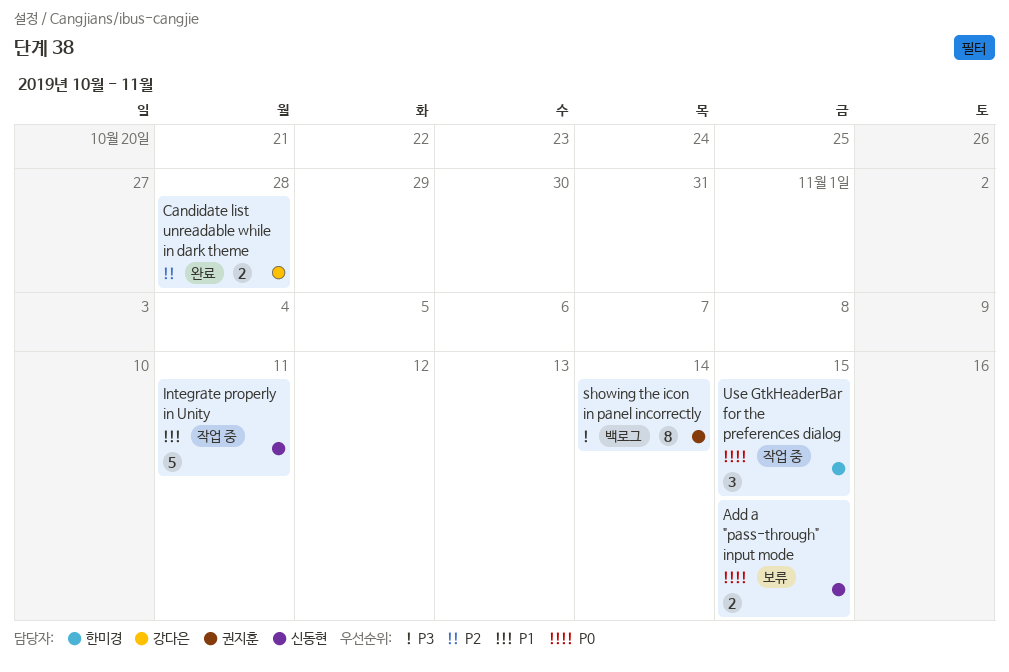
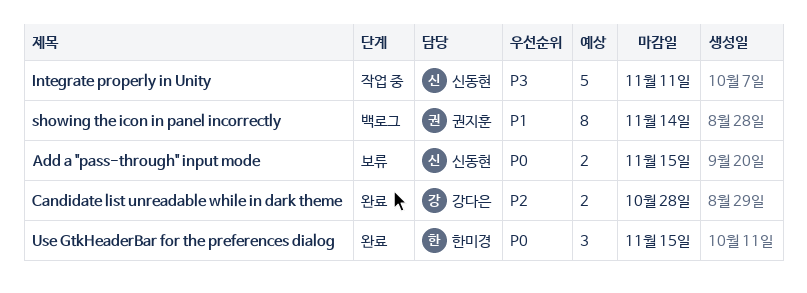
Integrate properly in Unity, priority: P1 -> P3
showing the icon in panel incorrectly, priority: P3 -> P1
Use GtkHeaderBar for the preferences dialog, status: 작업 중 -> 완료

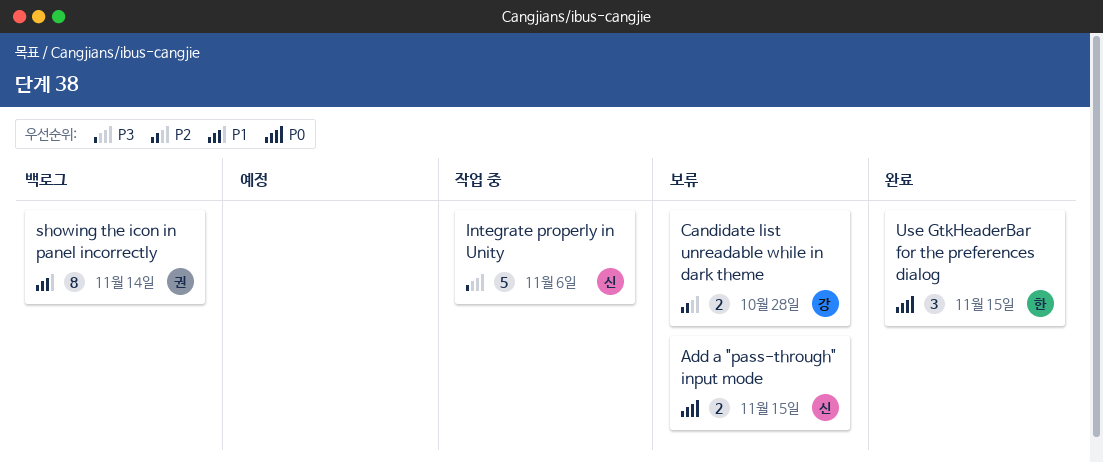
Candidate list unreadable while in dark theme, status: 완료 -> 보류
Integrate properly in Unity, due: Nov 11 -> Nov 6

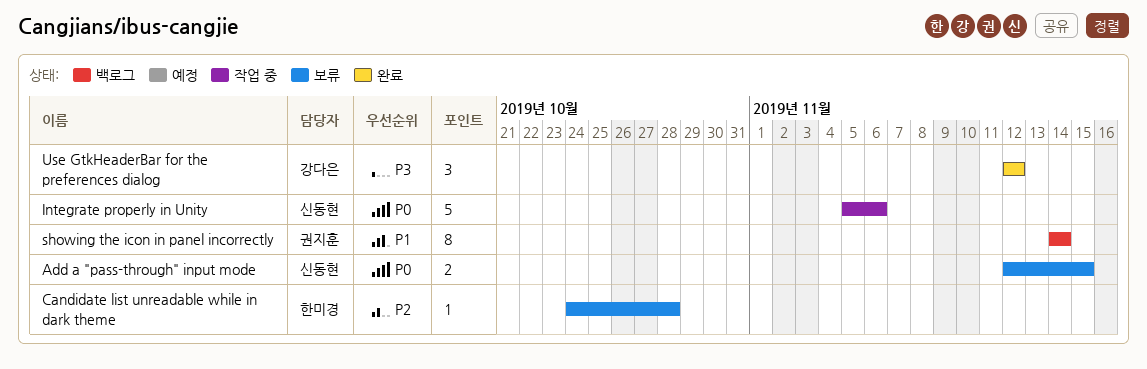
Candidate list unreadable while in dark theme, owner: 강다은 -> 한미경
Candidate list unreadable while in dark theme, estimate: 2 -> 1
Integrate properly in Unity, priority: P3 -> P0
Use GtkHeaderBar for the preferences dialog, owner: 한미경 -> 강다은
Use GtkHeaderBar for the preferences dialog, priority: P0 -> P3
Use GtkHeaderBar for the preferences dialog, due: Nov 15 -> Nov 12

